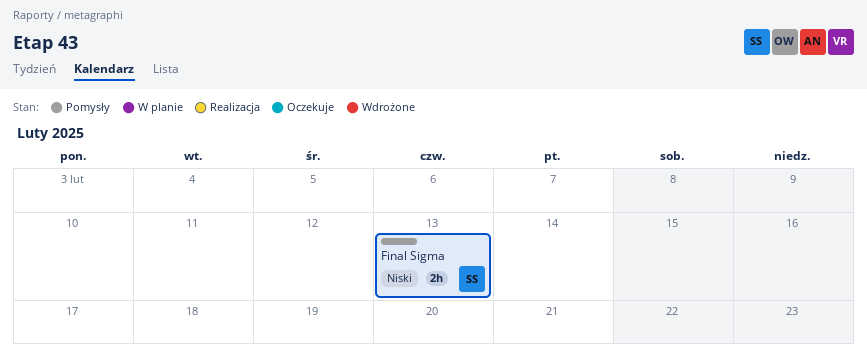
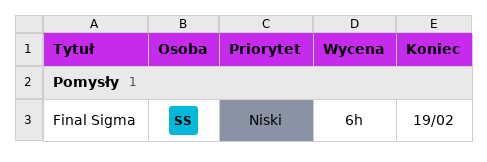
Final Sigma, estimate: 2h -> 6h
Final Sigma, due: Feb 13 -> Feb 19

